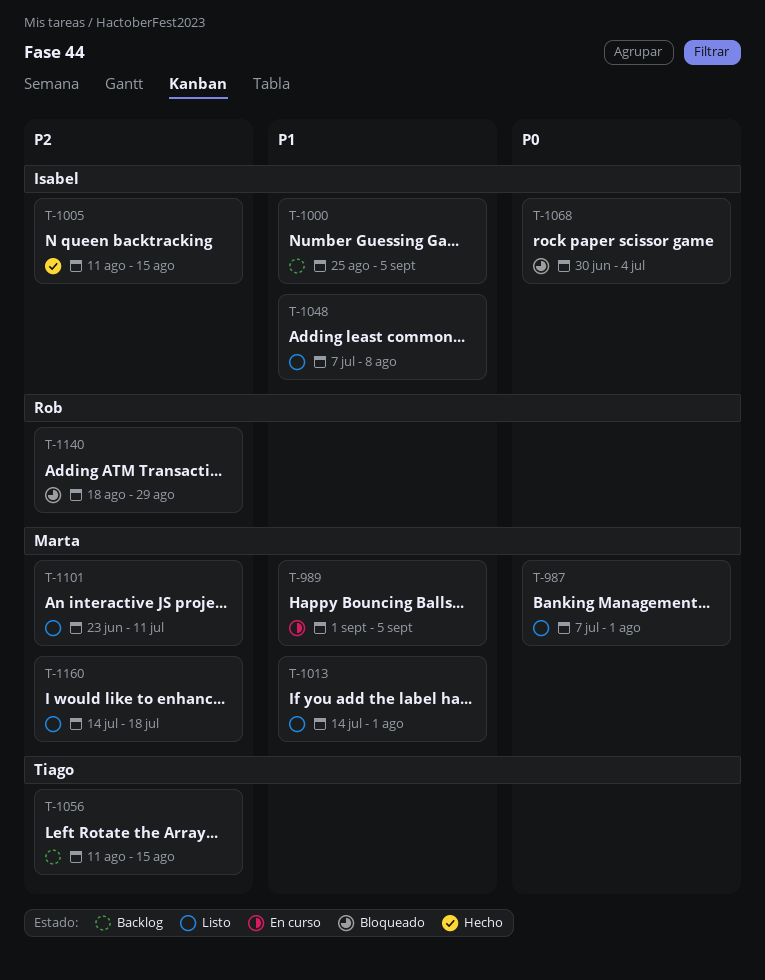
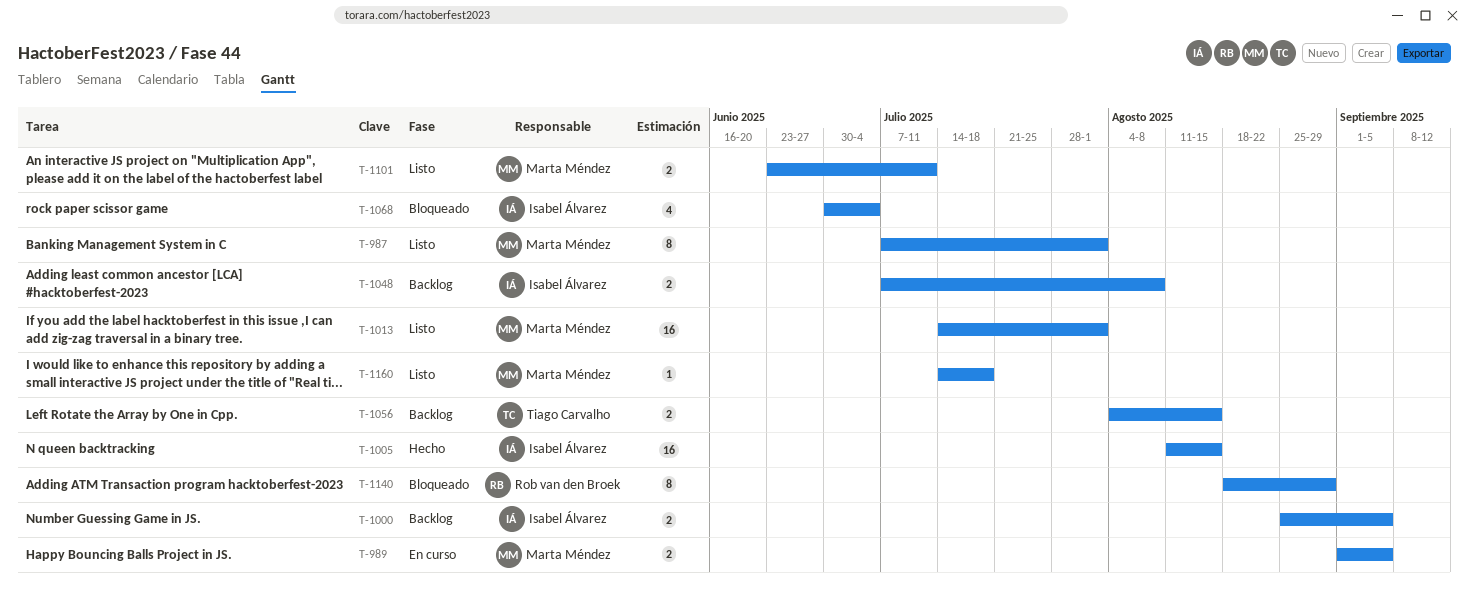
T-1048, status: Listo -> Backlog
T-1056, start: Aug 11 -> Aug 4

